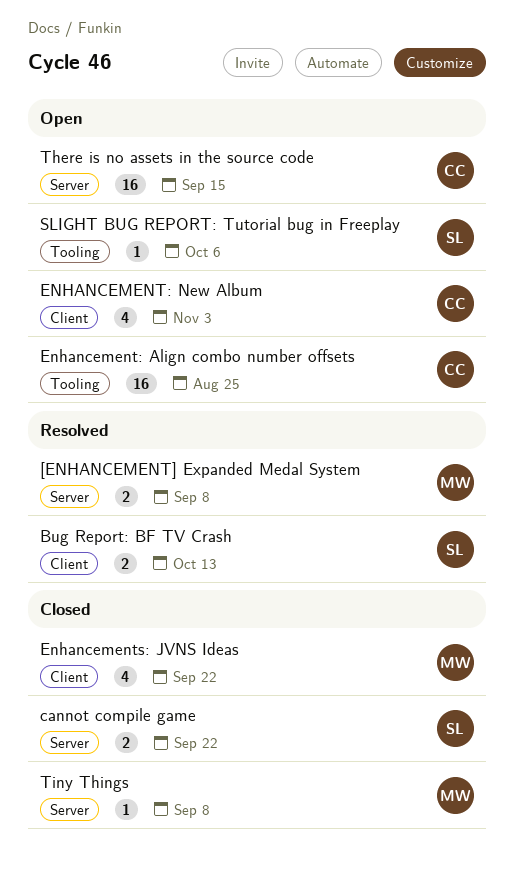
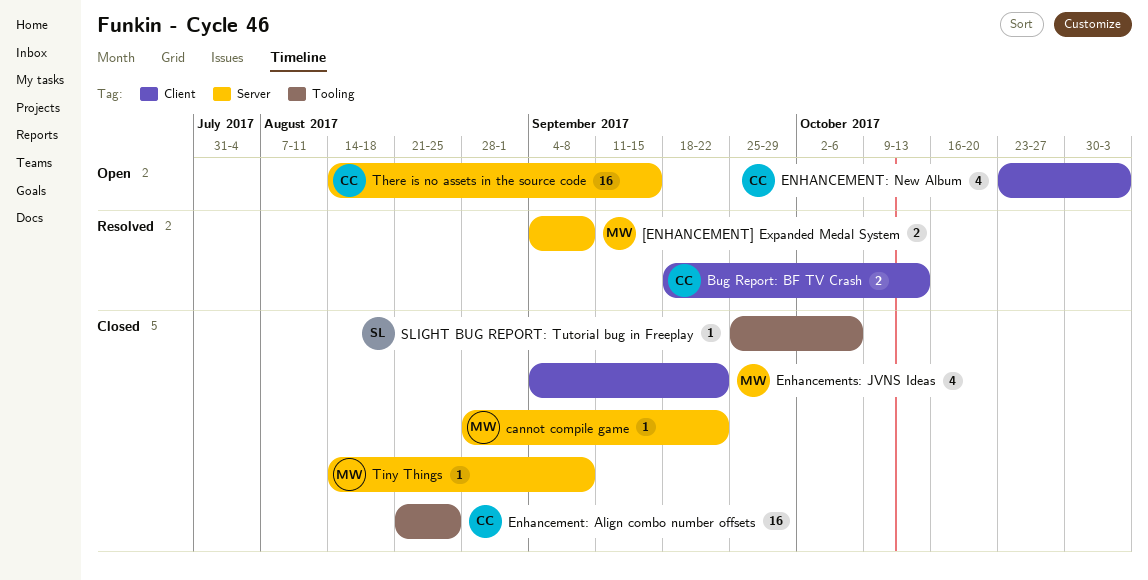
Bug Report: BF TV Crash, owner: SL -> CC
cannot compile game, owner: SL -> MW
cannot compile game, estimate: 2 -> 1
Enhancement: Align combo number offsets, status: Open -> Closed
SLIGHT BUG REPORT: Tutorial bug in Freeplay, status: Open -> Closed

